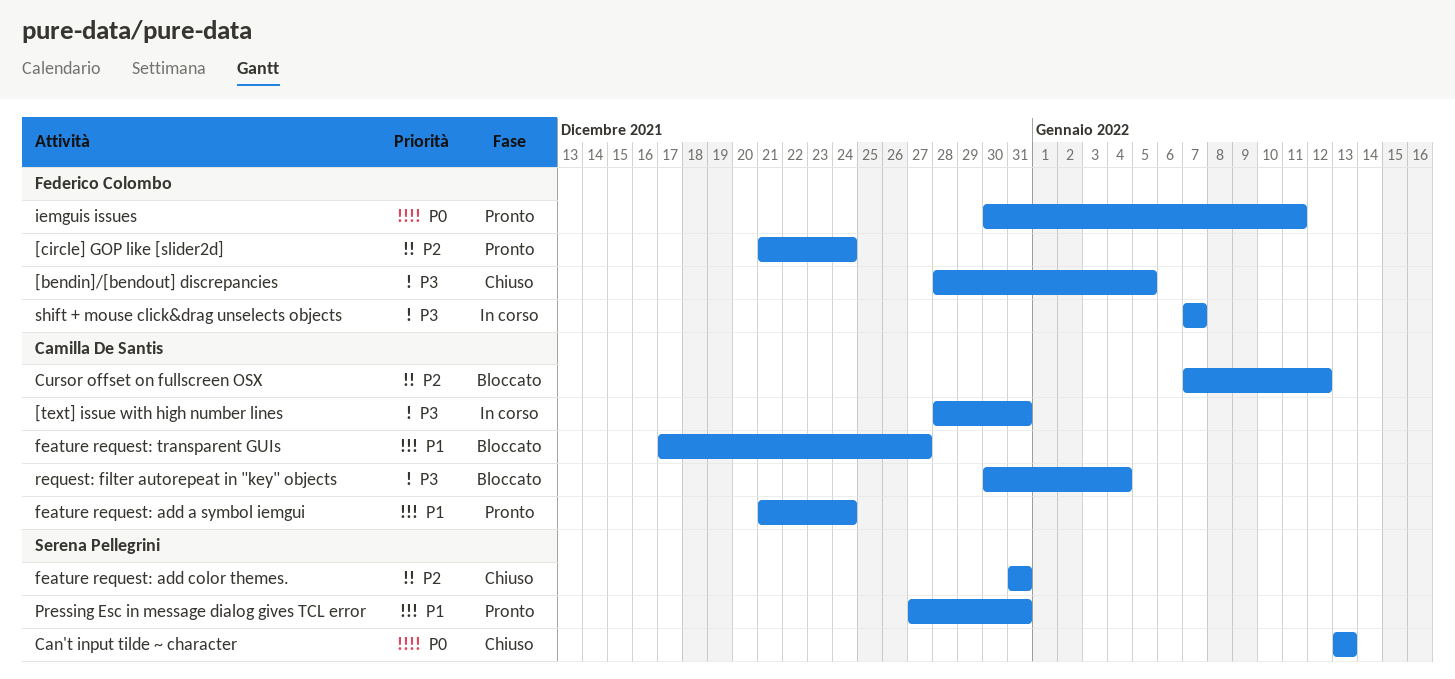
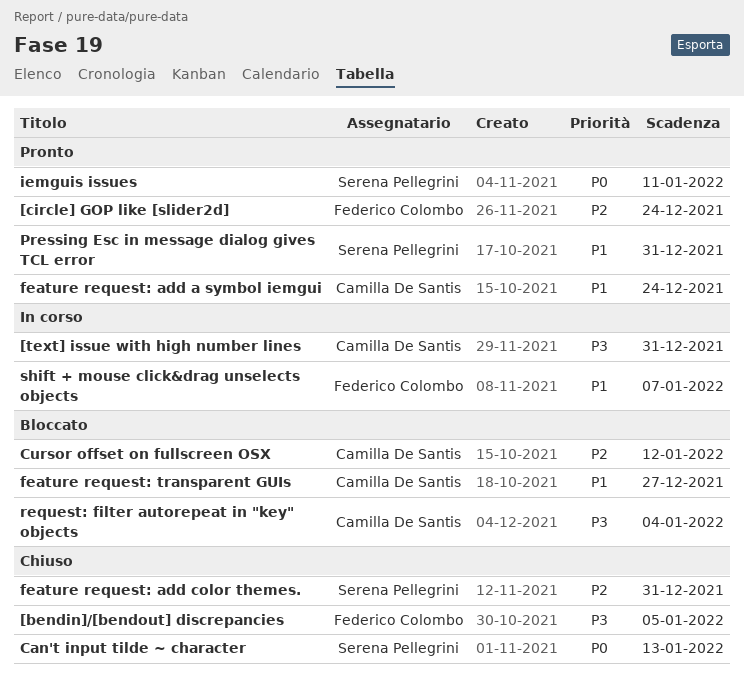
iemguis issues, owner: Federico Colombo -> Serena Pellegrini
shift + mouse click&drag unselects objects, priority: P3 -> P1

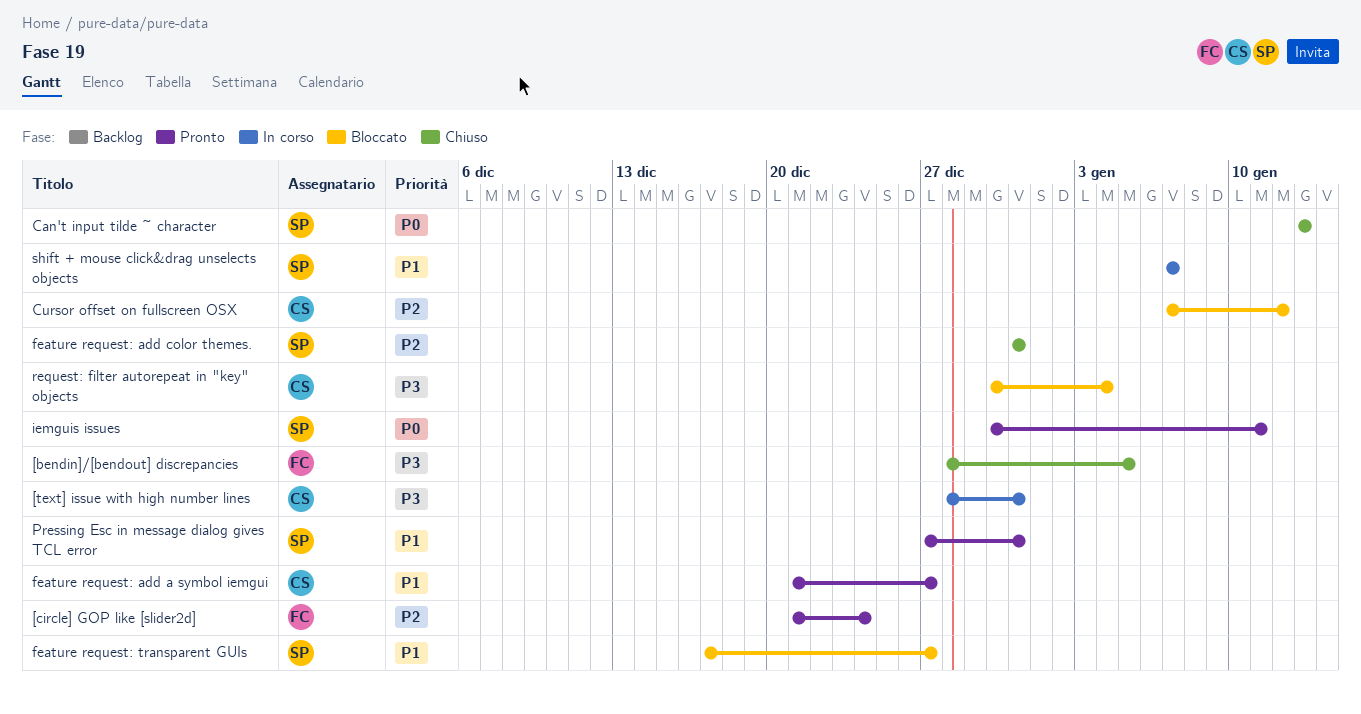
feature request: add a symbol iemgui, due: Dec 24 -> Dec 27
feature request: transparent GUIs, owner: Camilla De Santis -> Serena Pellegrini
shift + mouse click&drag unselects objects, owner: Federico Colombo -> Serena Pellegrini

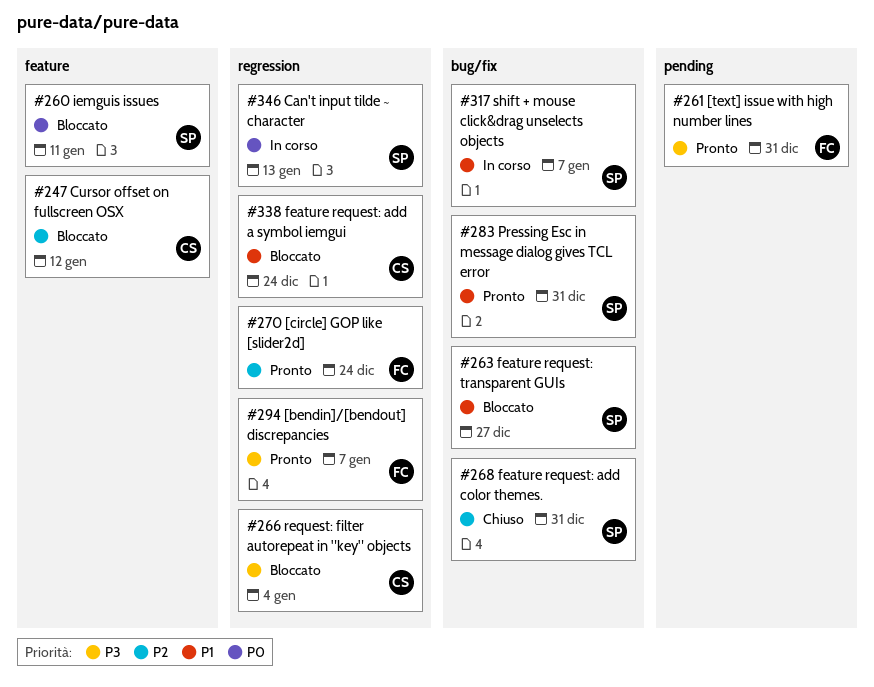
[bendin]/[bendout] discrepancies, status: Chiuso -> Pronto
[bendin]/[bendout] discrepancies, due: Jan 5 -> Jan 7
[text] issue with high number lines, status: In corso -> Pronto
[text] issue with high number lines, owner: CS -> FC
Can't input tilde ~ character, status: Chiuso -> In corso
feature request: add a symbol iemgui, status: Pronto -> Bloccato
feature request: add a symbol iemgui, due: Dec 27 -> Dec 24
iemguis issues, status: Pronto -> Bloccato

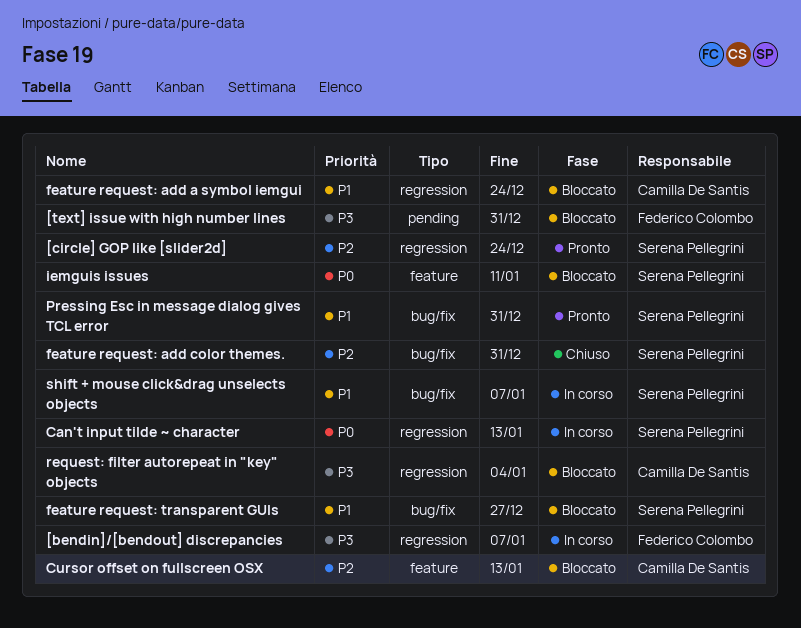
[bendin]/[bendout] discrepancies, status: Pronto -> In corso
[circle] GOP like [slider2d], owner: Federico Colombo -> Serena Pellegrini
[text] issue with high number lines, status: Pronto -> Bloccato
Cursor offset on fullscreen OSX, due: Jan 12 -> Jan 13

